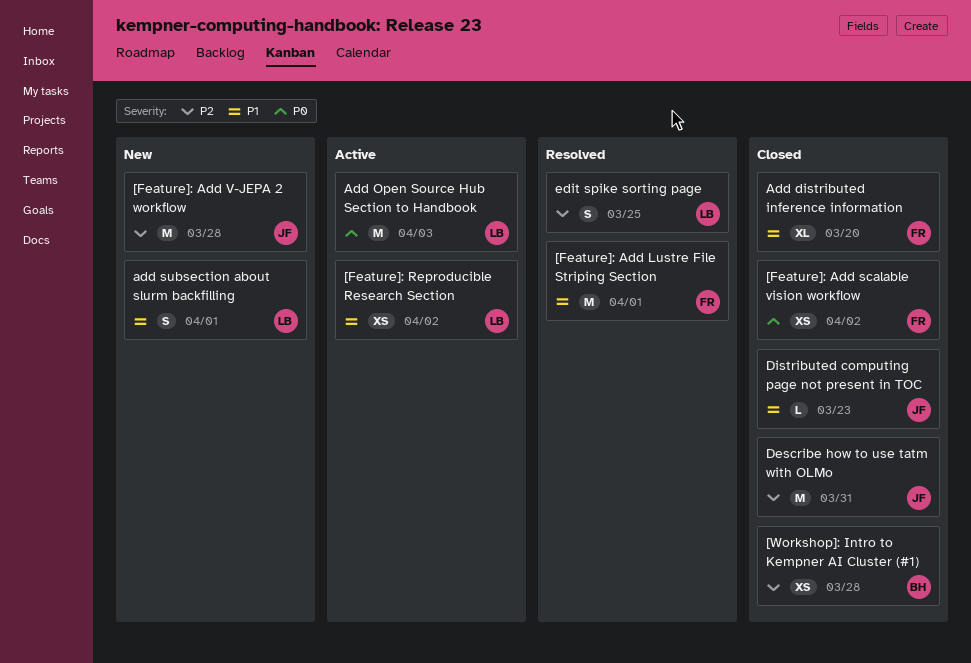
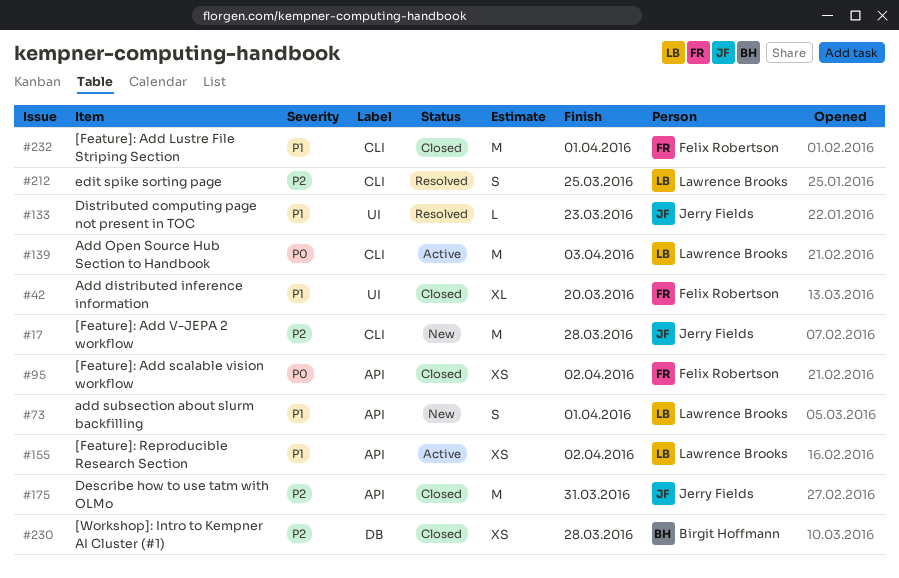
[Feature]: Add Lustre File Striping Section, status: Resolved -> Closed
Distributed computing page not present in TOC, status: Closed -> Resolved

